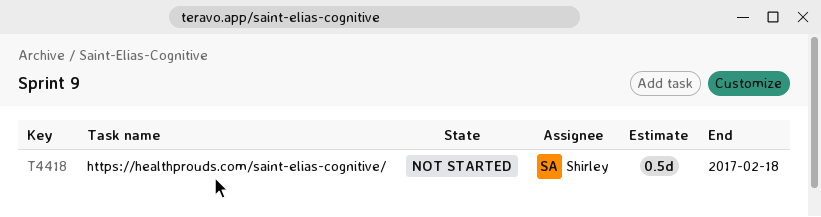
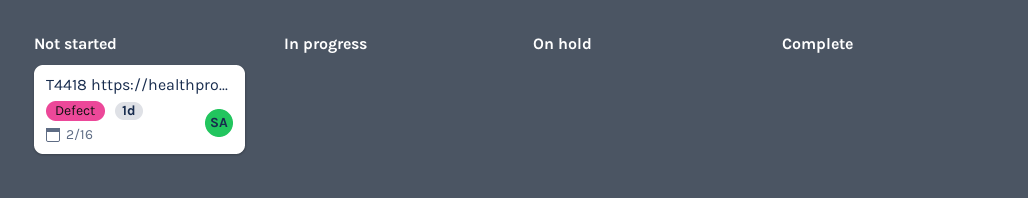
T4418, estimate: 0.5d -> 1d
T4418, due: Feb 18 -> Feb 16

